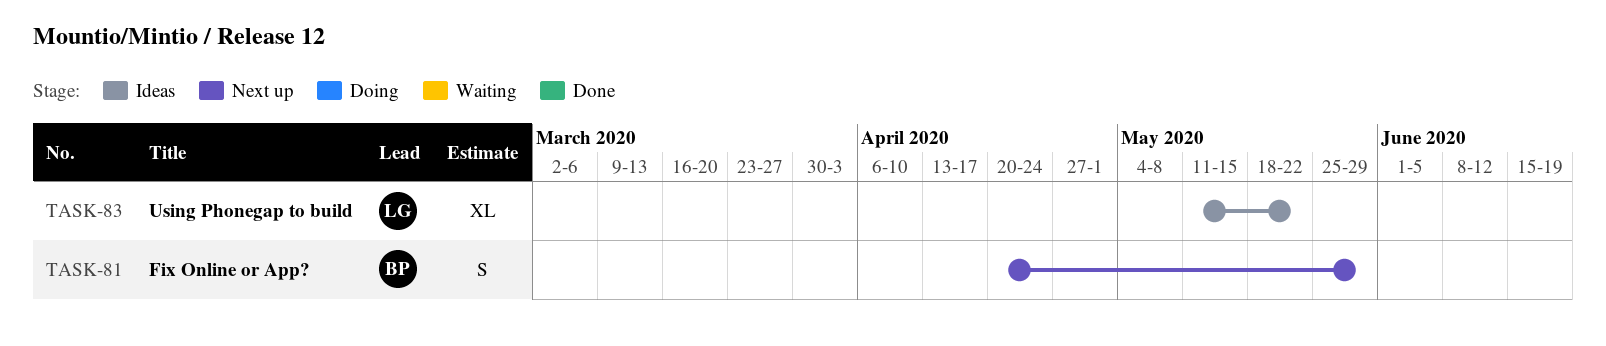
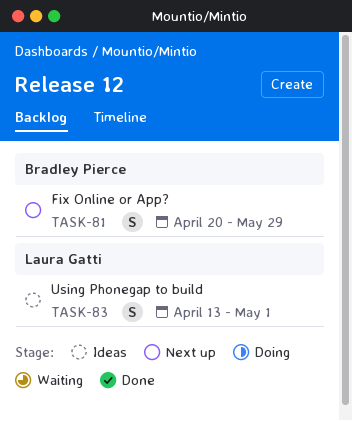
TASK-83, estimate: XL -> S
TASK-83, start: May 11 -> Apr 13
TASK-83, due: May 22 -> May 1

